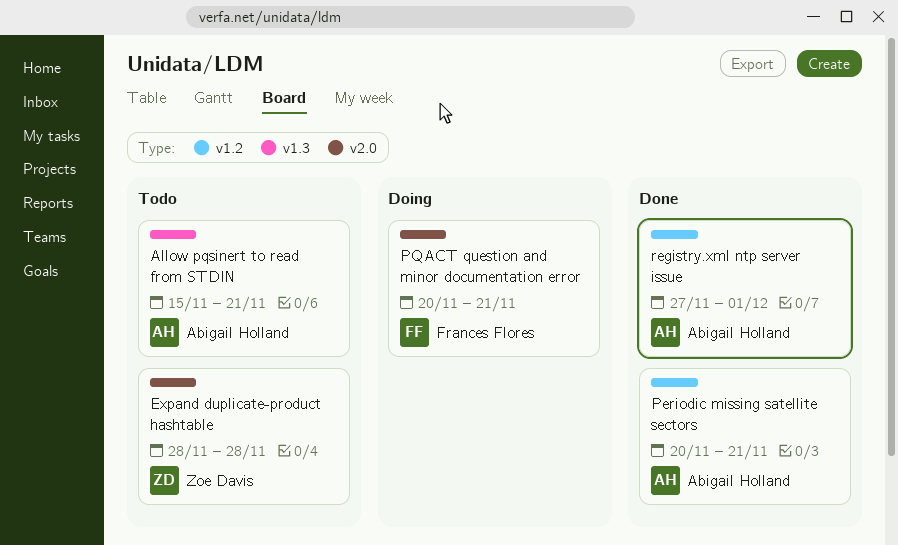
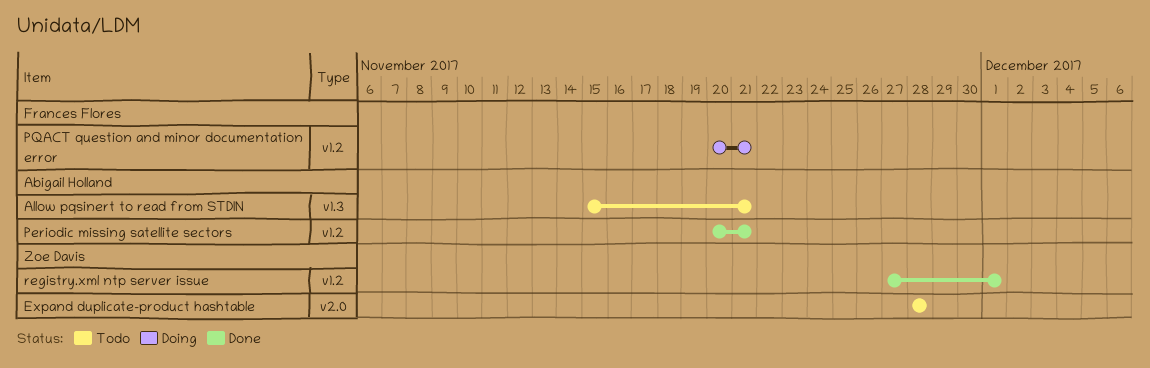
PQACT question and minor documentation error, label: v2.0 -> v1.2
registry.xml ntp server issue, owner: Abigail Holland -> Zoe Davis

